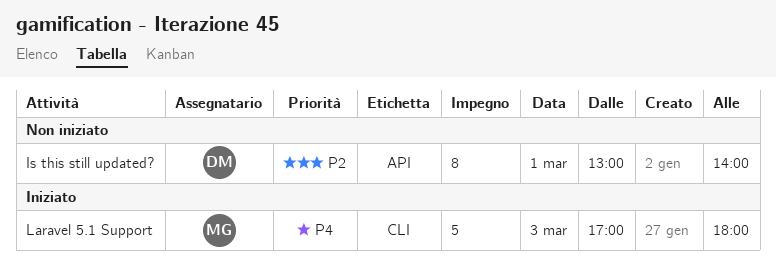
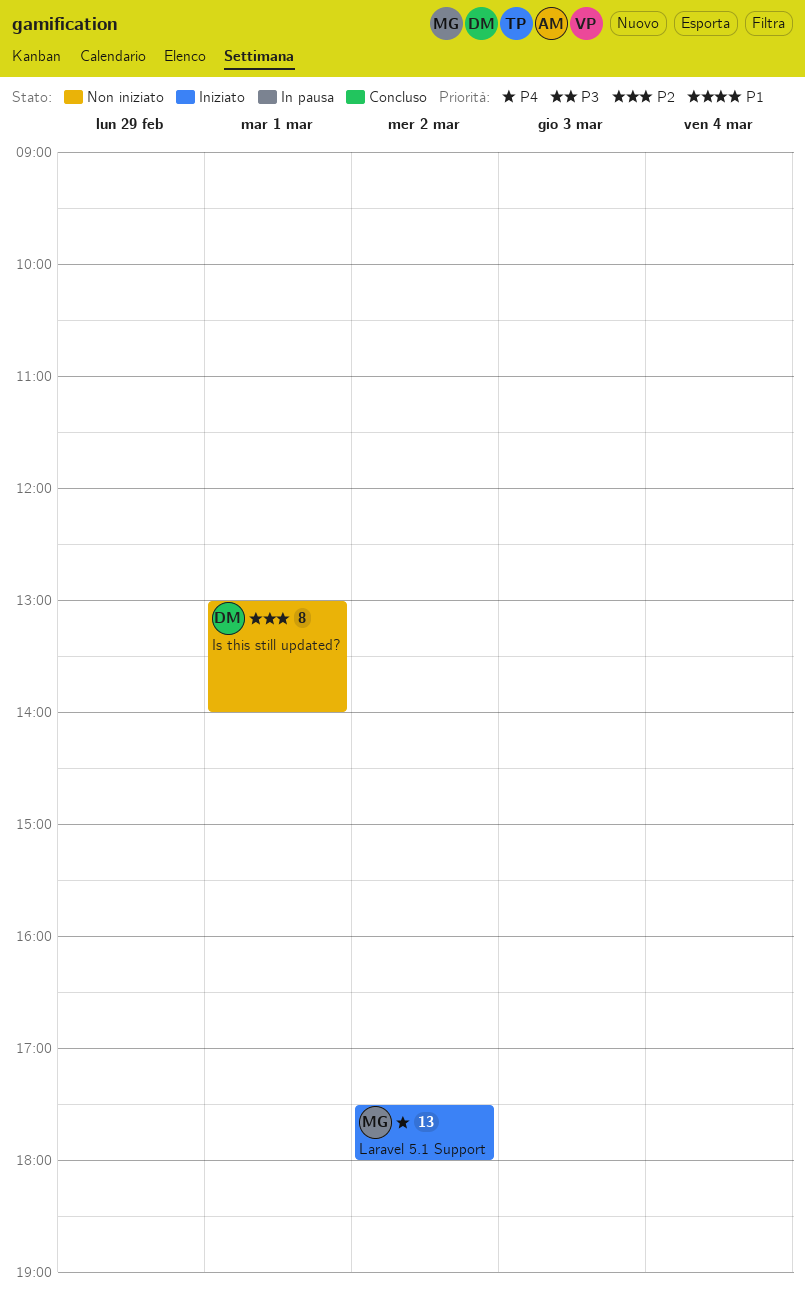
Laravel 5.1 Support, estimate: 5 -> 13
Laravel 5.1 Support, day: Mar 3 -> Mar 2
Laravel 5.1 Support, begins: 17:00 -> 17:30

